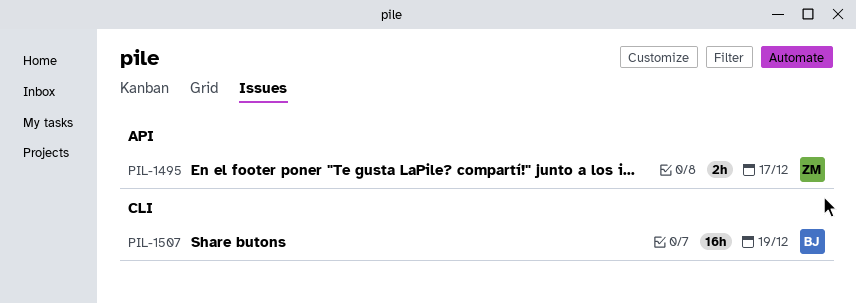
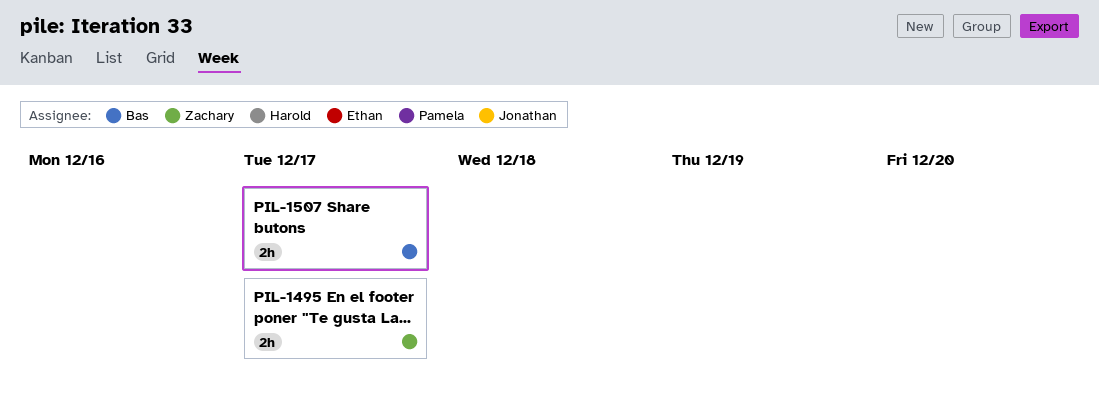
PIL-1507, estimate: 16h -> 2h
PIL-1507, due: Dec 19 -> Dec 17

